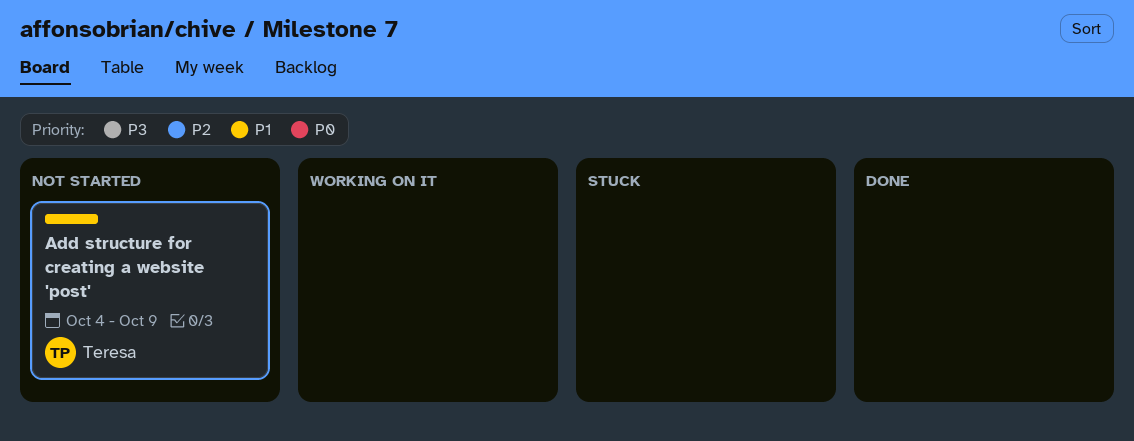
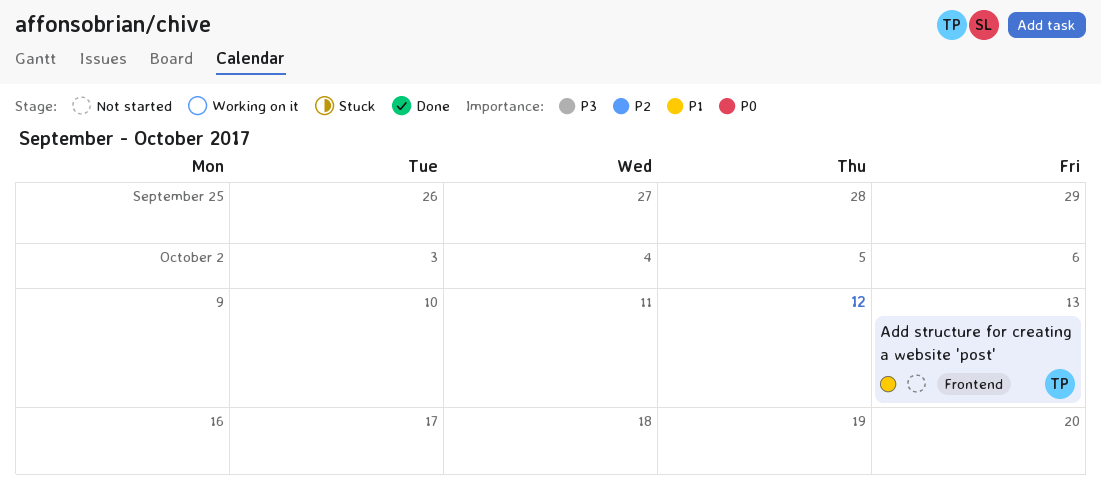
Add structure for creating a website 'post', due: Oct 9 -> Oct 13

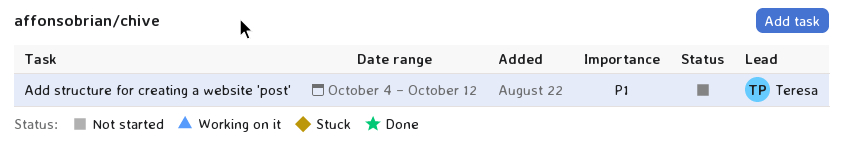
Add structure for creating a website 'post', due: Oct 13 -> Oct 12

